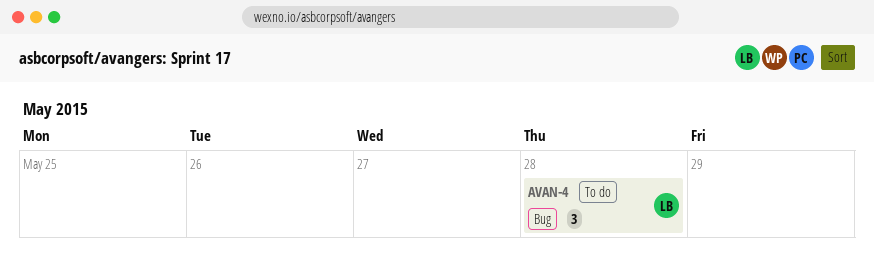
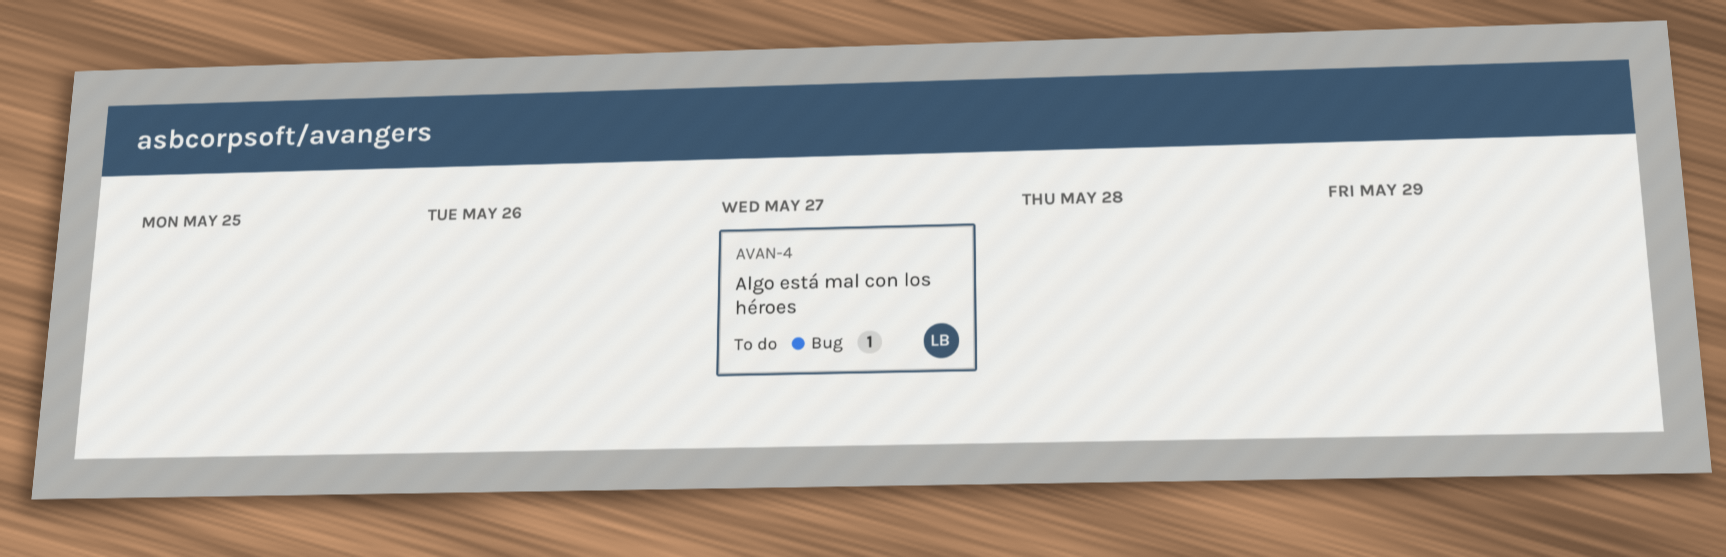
AVAN-4, estimate: 3 -> 1
AVAN-4, due: May 28 -> May 27

